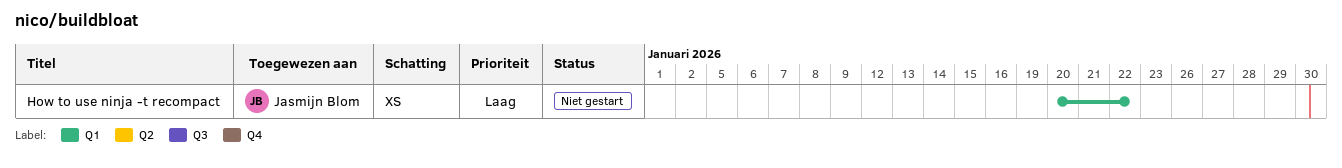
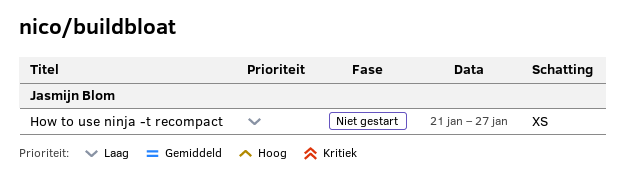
How to use ninja -t recompact, start: Jan 20 -> Jan 21
How to use ninja -t recompact, due: Jan 22 -> Jan 27

